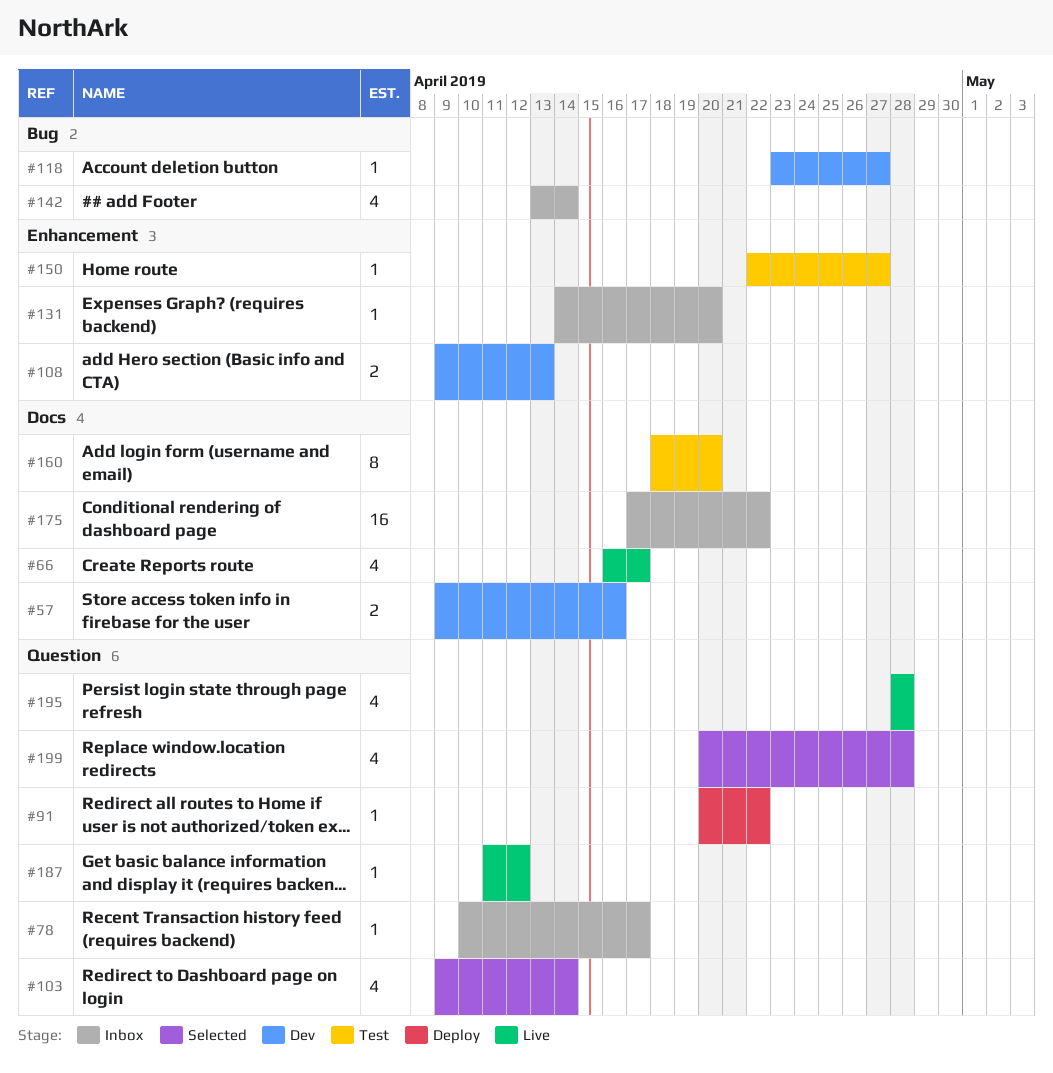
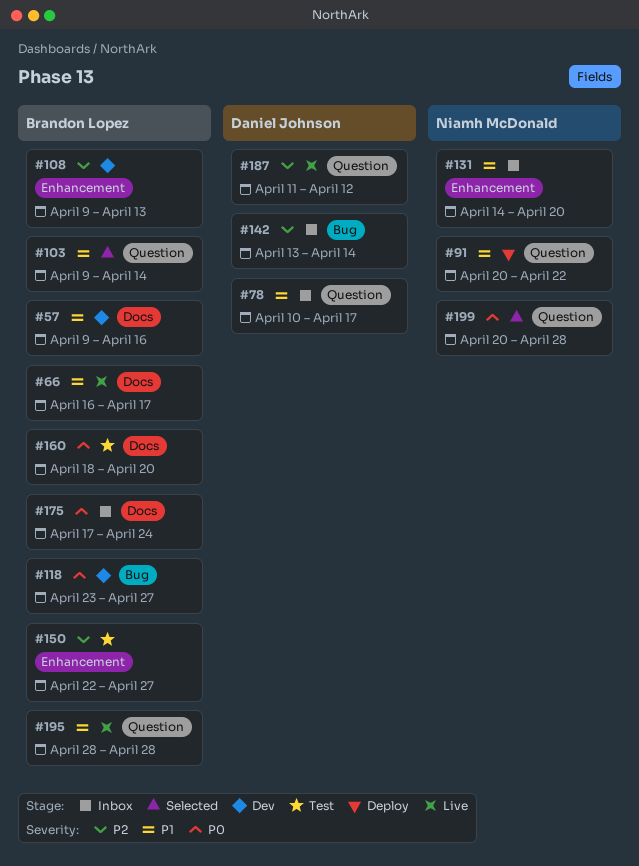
#175, due: Apr 22 -> Apr 24

